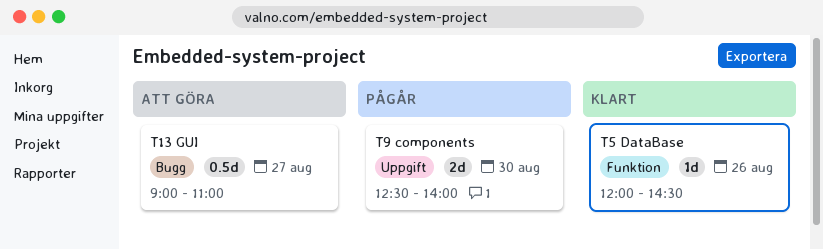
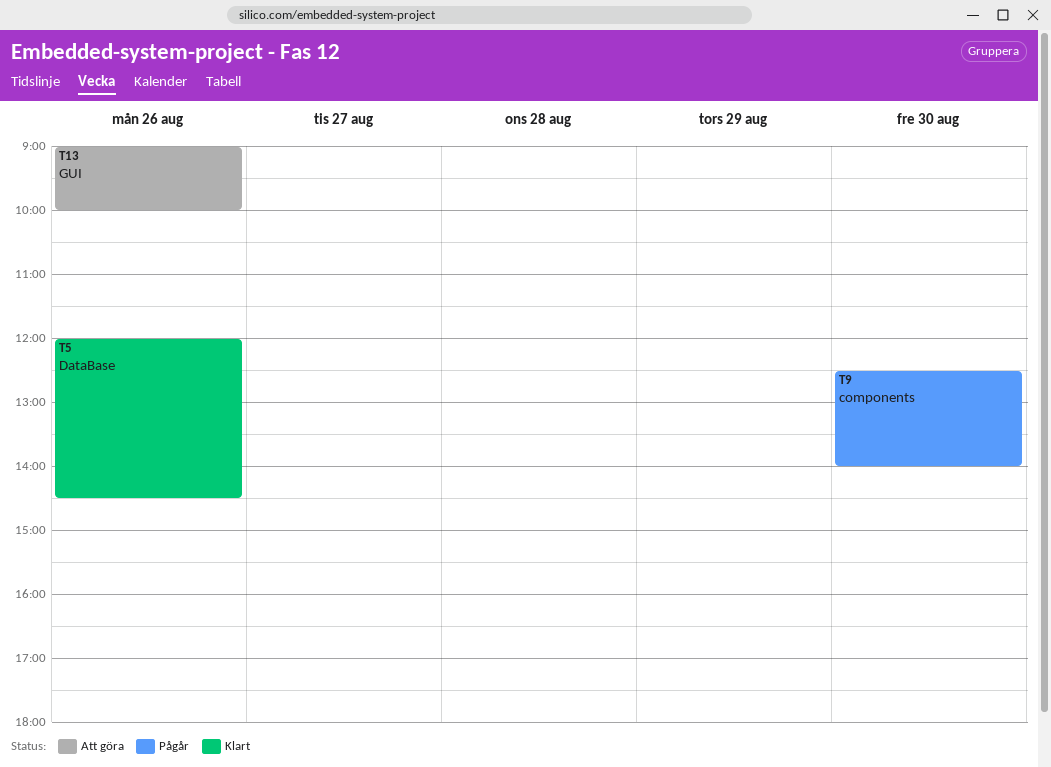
T13, day: Aug 27 -> Aug 26
T13, ends: 11:00 -> 10:00

